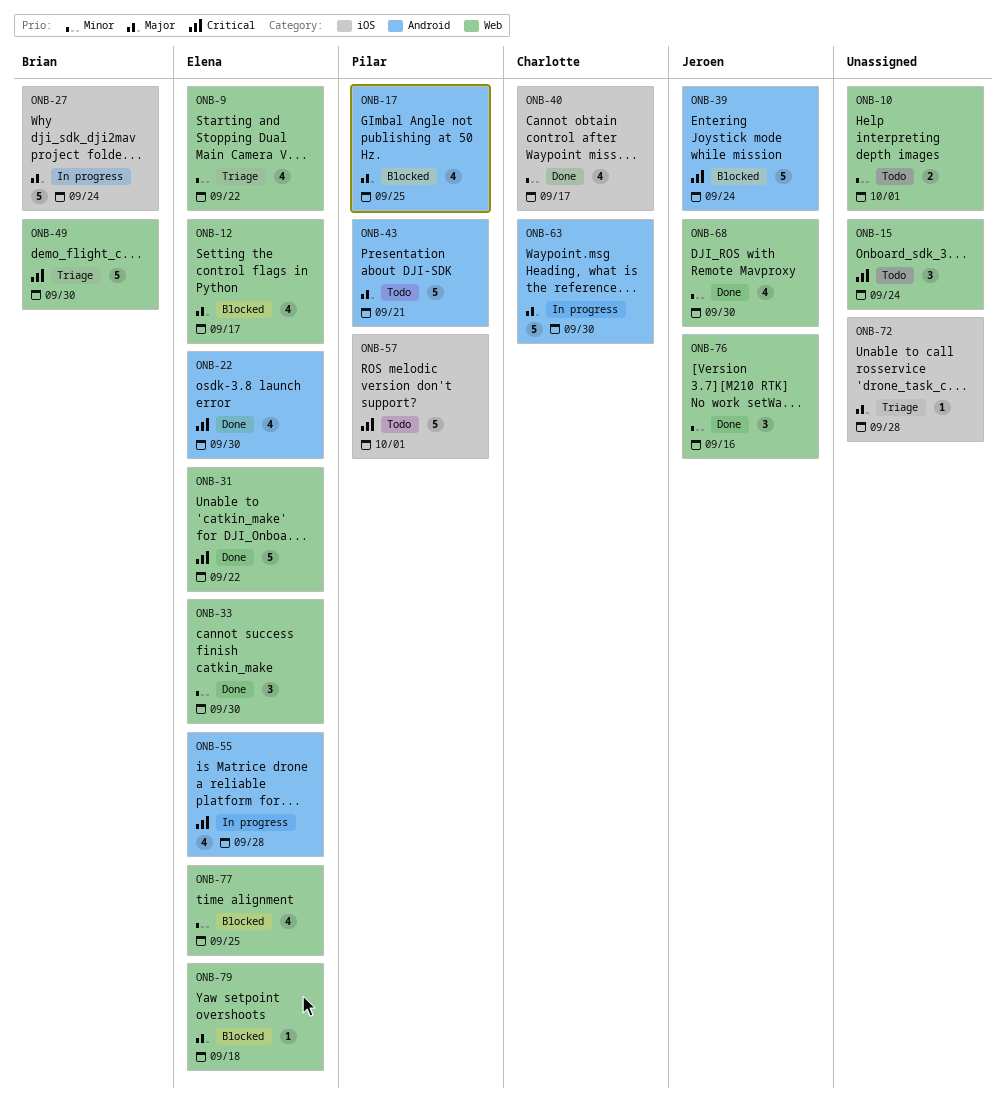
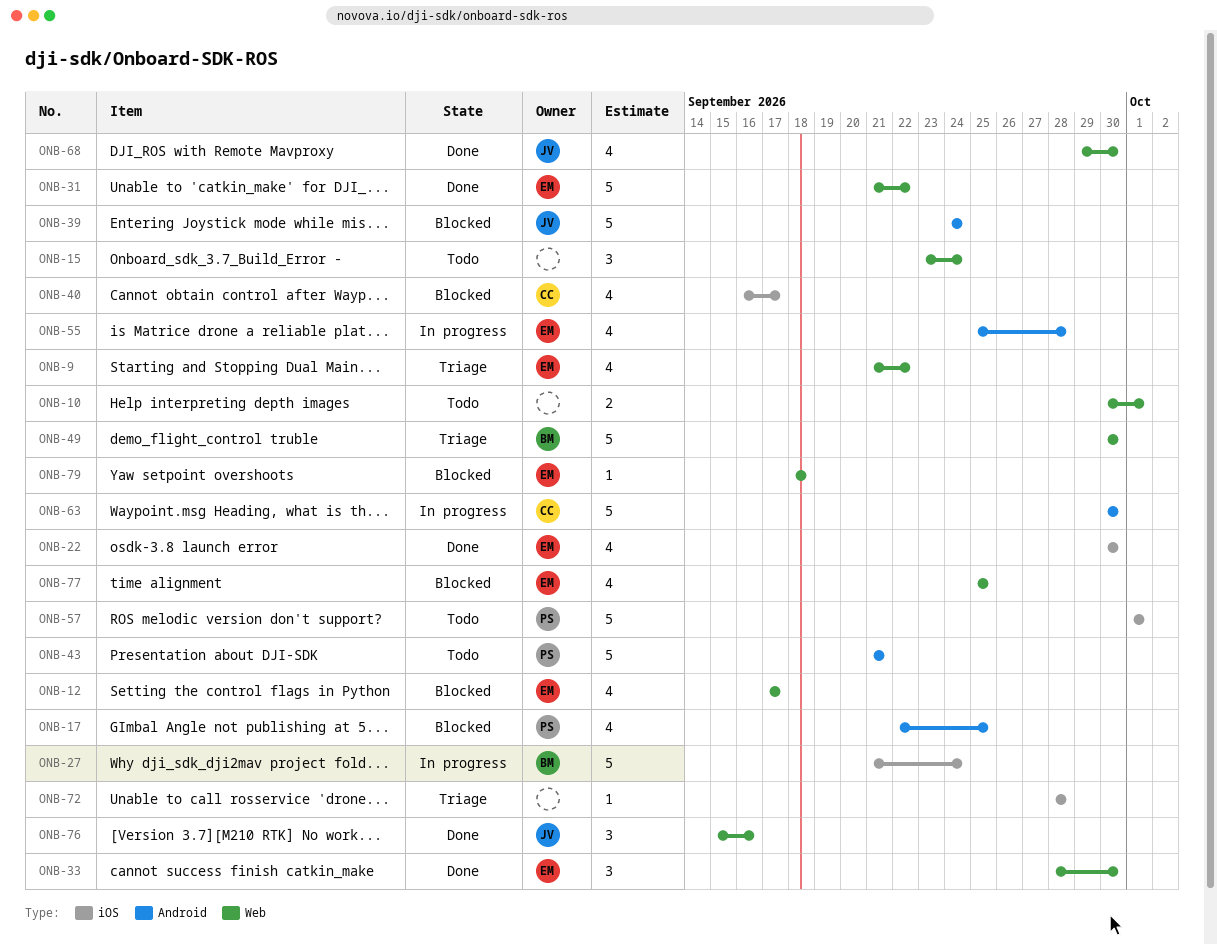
ONB-22, label: Android -> iOS
ONB-40, status: Done -> Blocked

